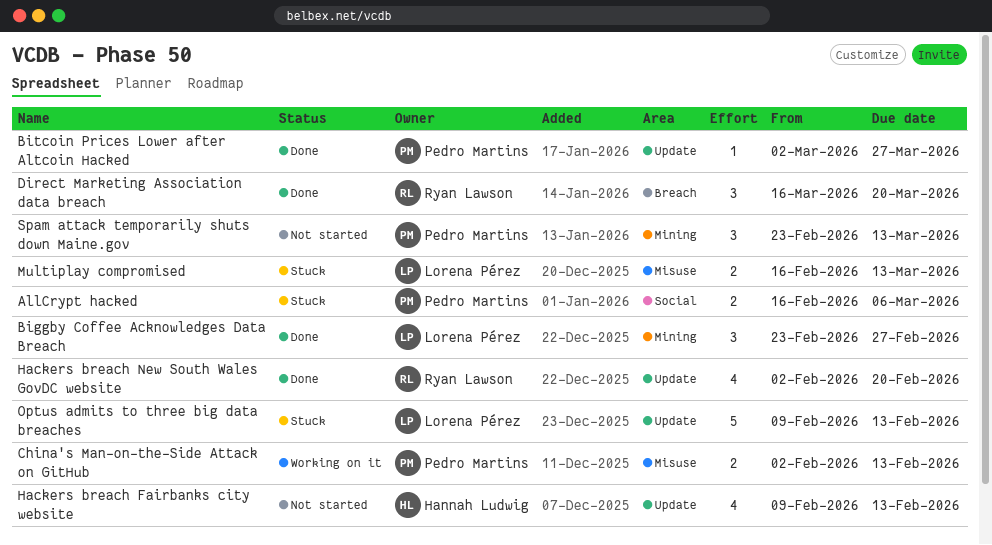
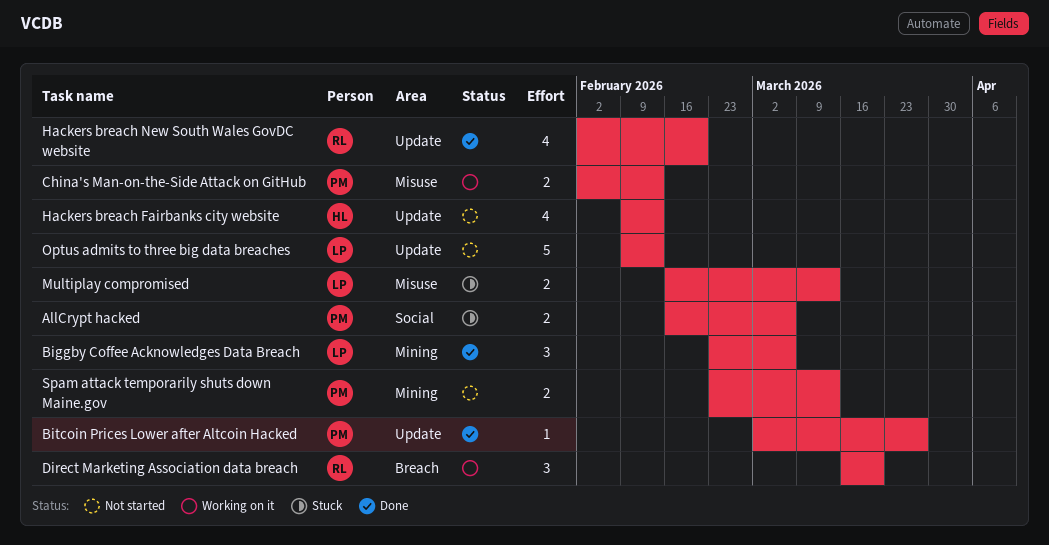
Biggby Coffee Acknowledges Data Breach, due: Feb 27 -> Mar 6
Direct Marketing Association data breach, status: Done -> Working on it
Optus admits to three big data breaches, status: Stuck -> Not started
Spam attack temporarily shuts down Maine.gov, estimate: 3 -> 2

